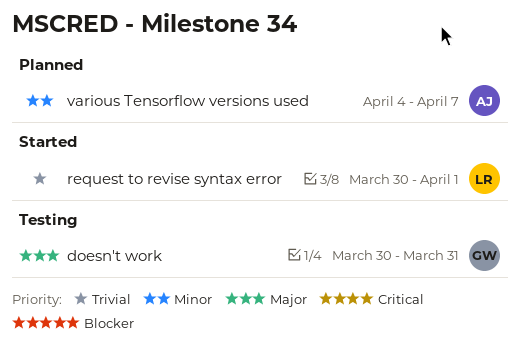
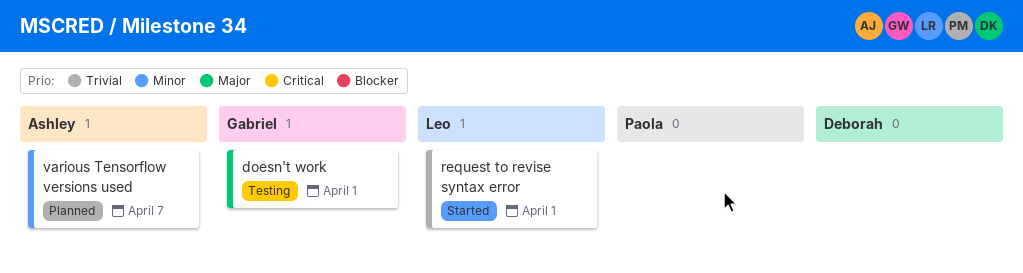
doesn't work, due: Mar 31 -> Apr 1

